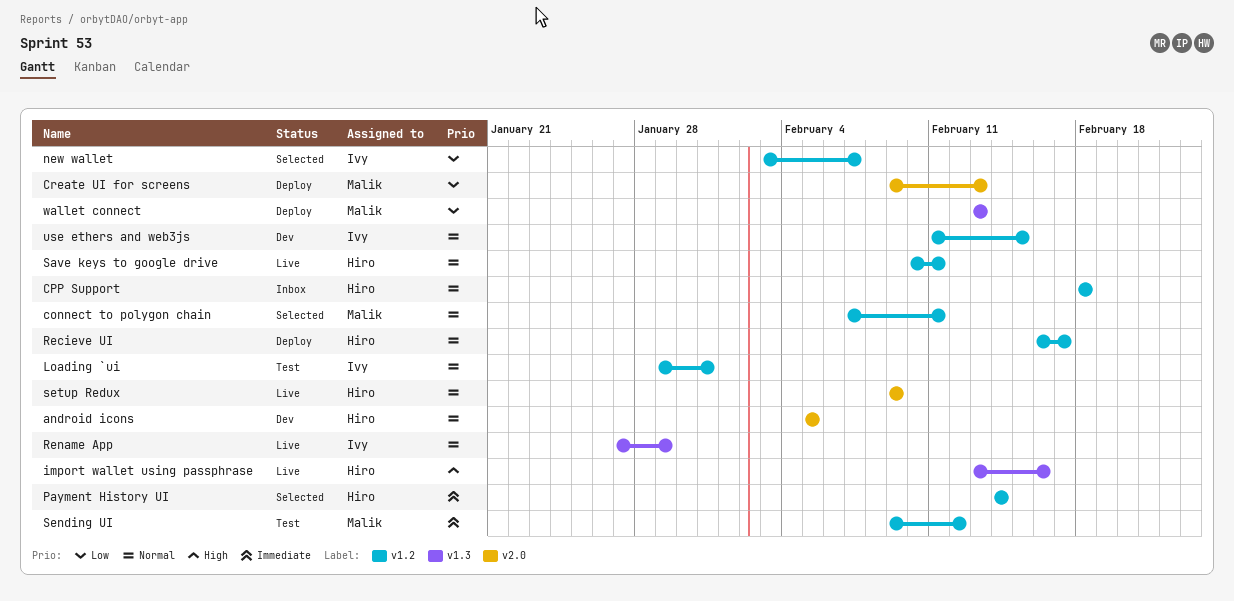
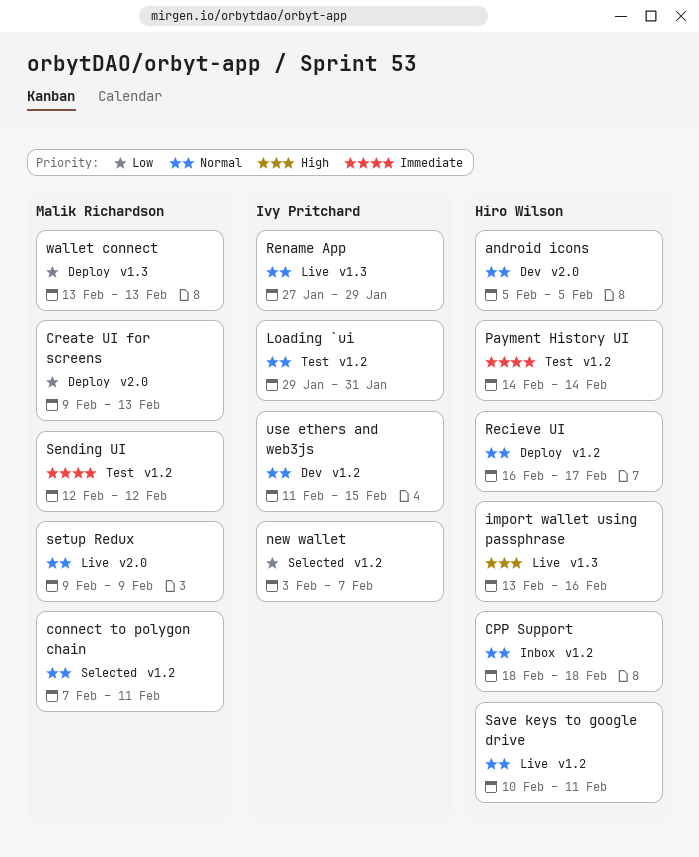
Payment History UI, status: Selected -> Test
Sending UI, start: Feb 9 -> Feb 12
setup Redux, owner: Hiro Wilson -> Malik Richardson

